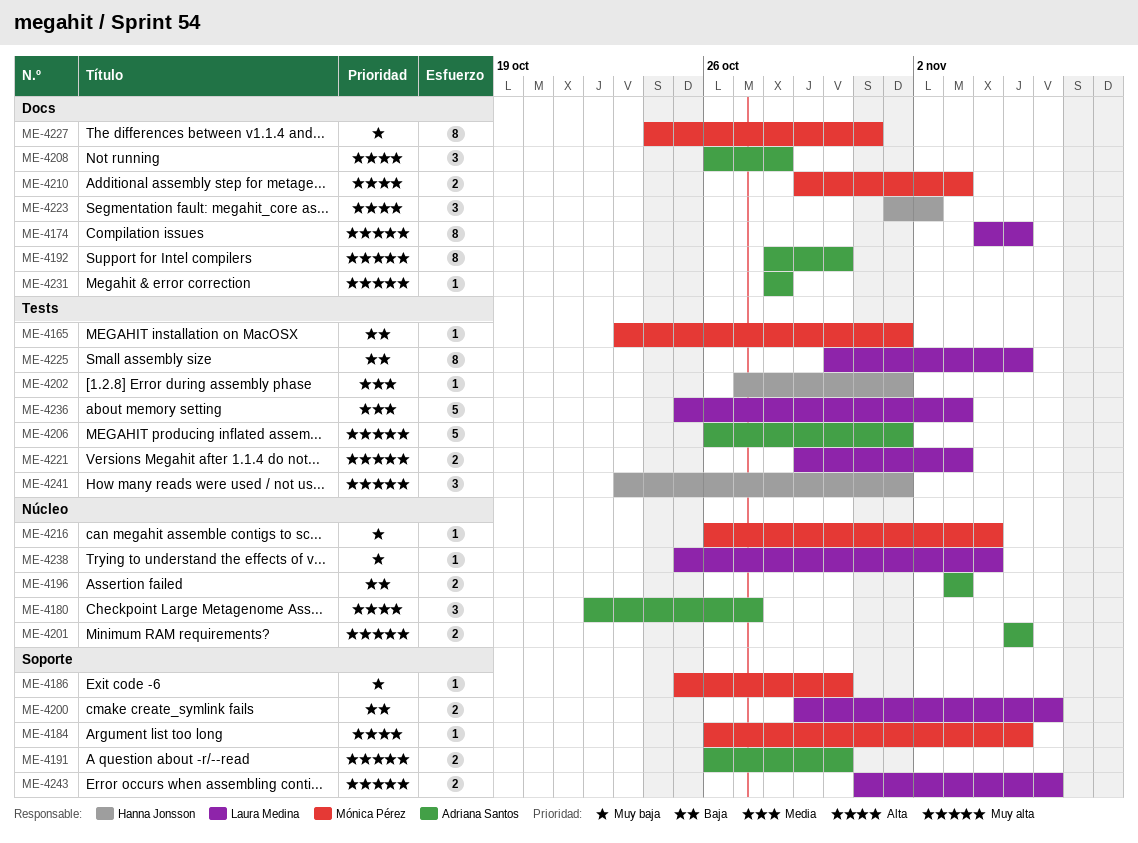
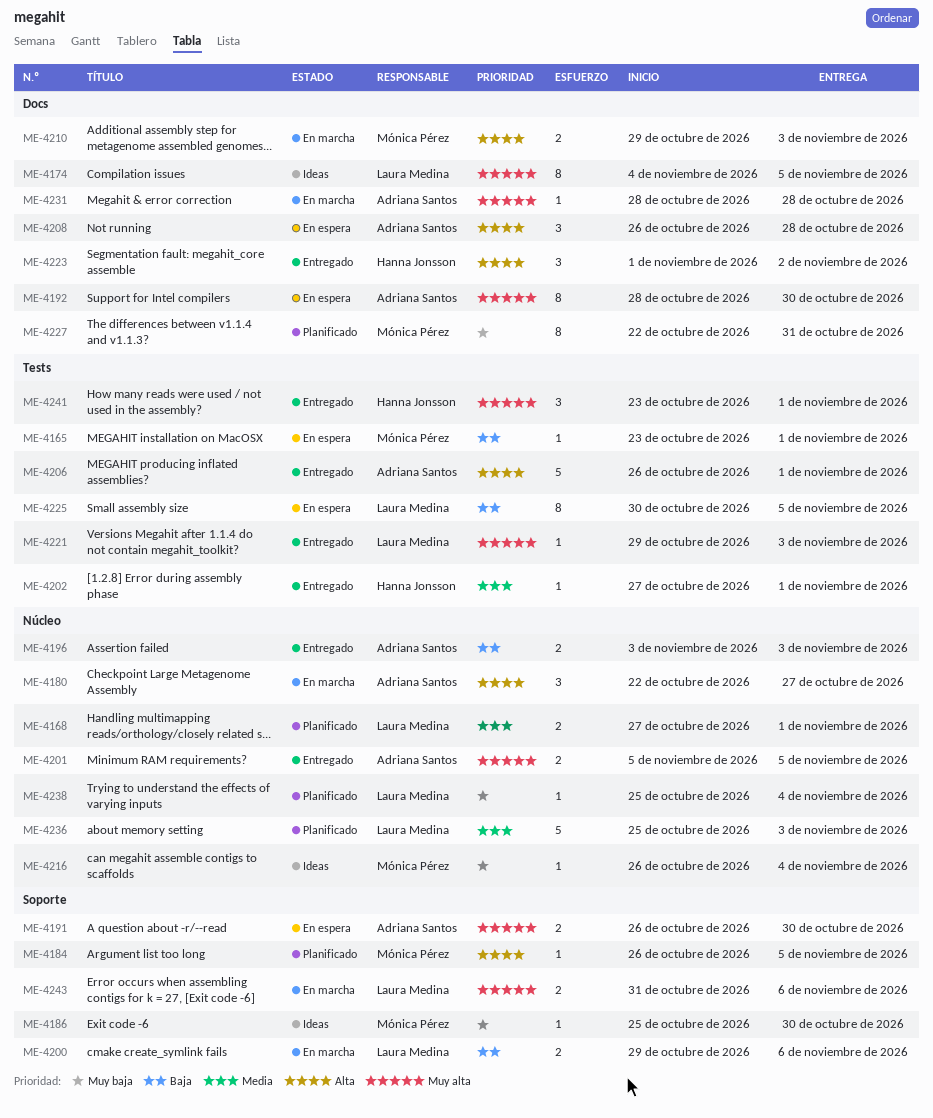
ME-4168: none -> present
ME-4206, priority: Muy alta -> Alta
ME-4221, estimate: 2 -> 1
ME-4227, start: Oct 24 -> Oct 22
ME-4236, label: Tests -> Núcleo

